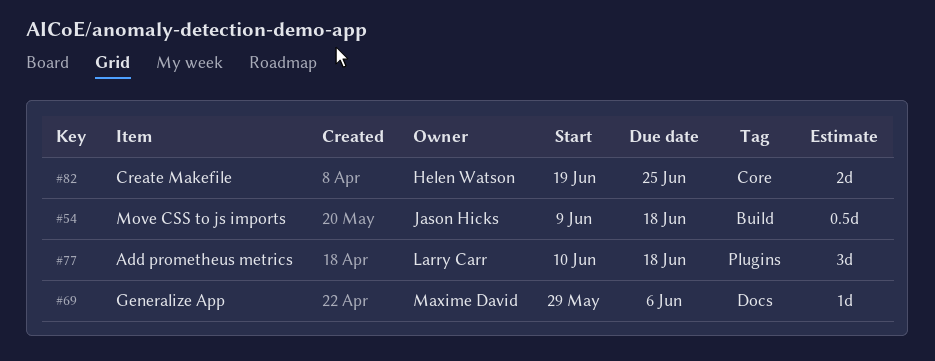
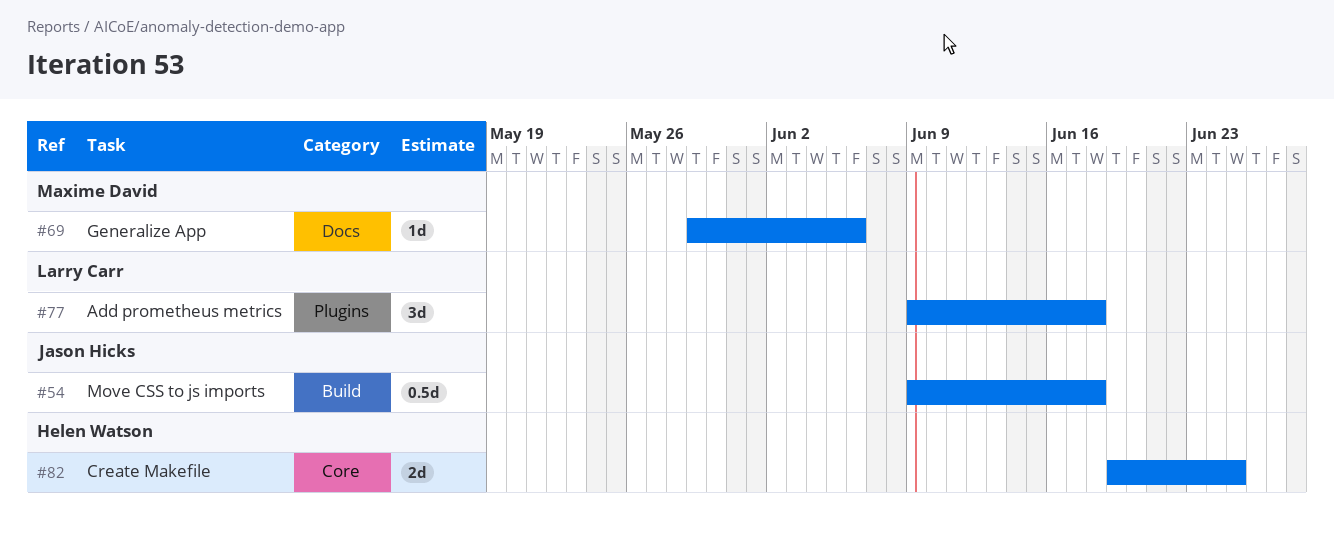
#77, start: Jun 10 -> Jun 9

